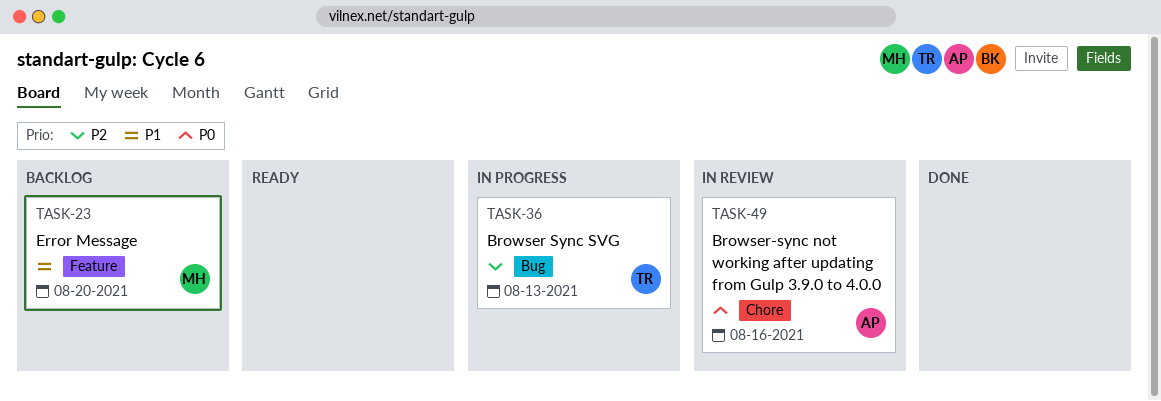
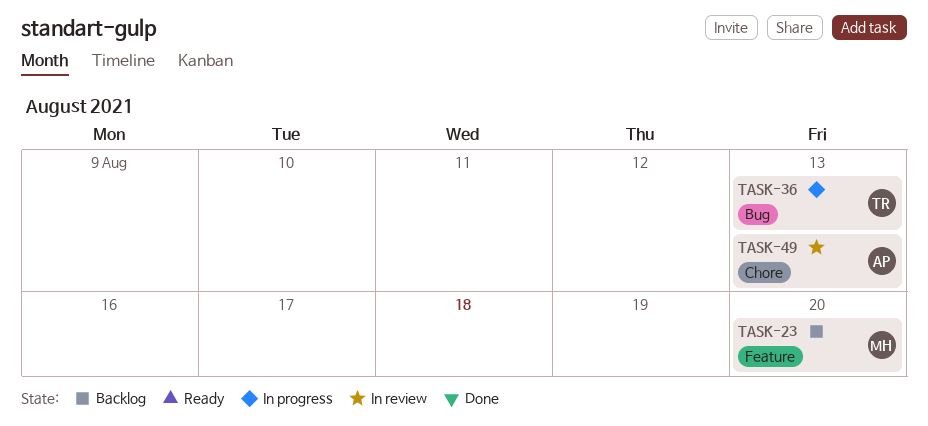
TASK-49, due: Aug 16 -> Aug 13

